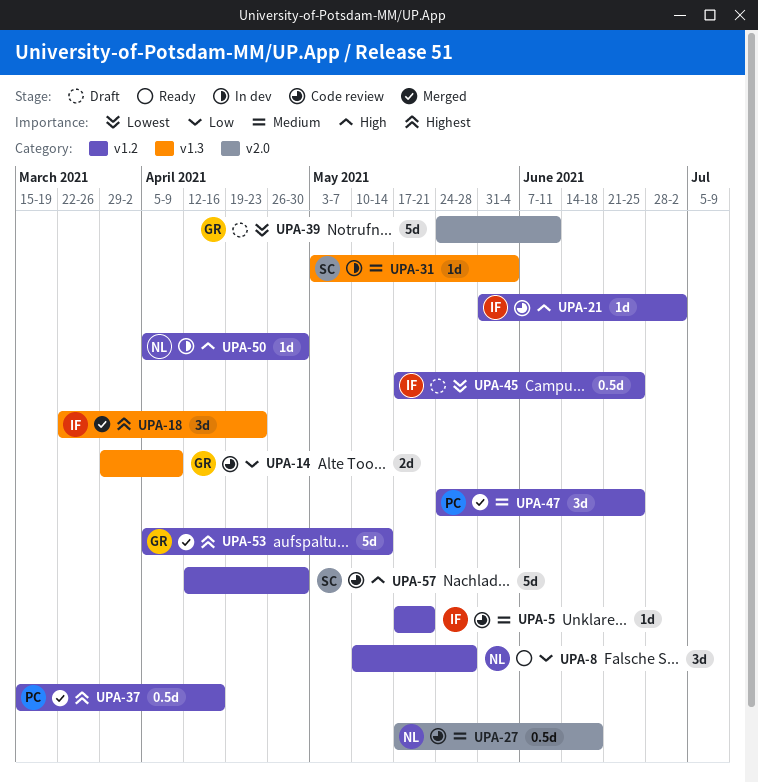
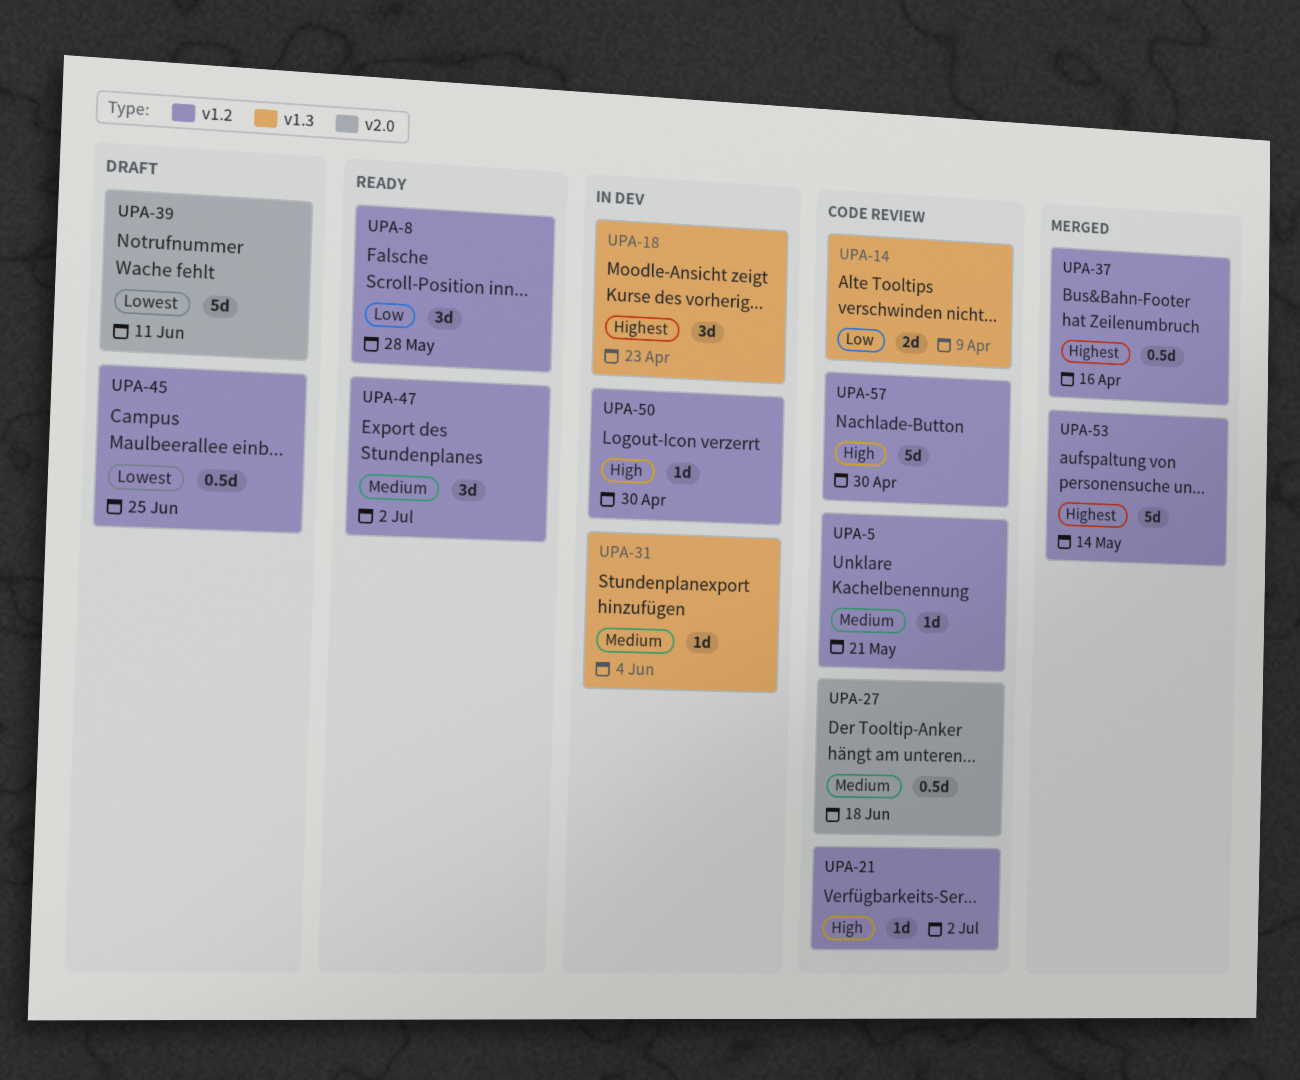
UPA-18, status: Merged -> In dev
UPA-47, status: Merged -> Ready
UPA-47, due: Jun 25 -> Jul 2

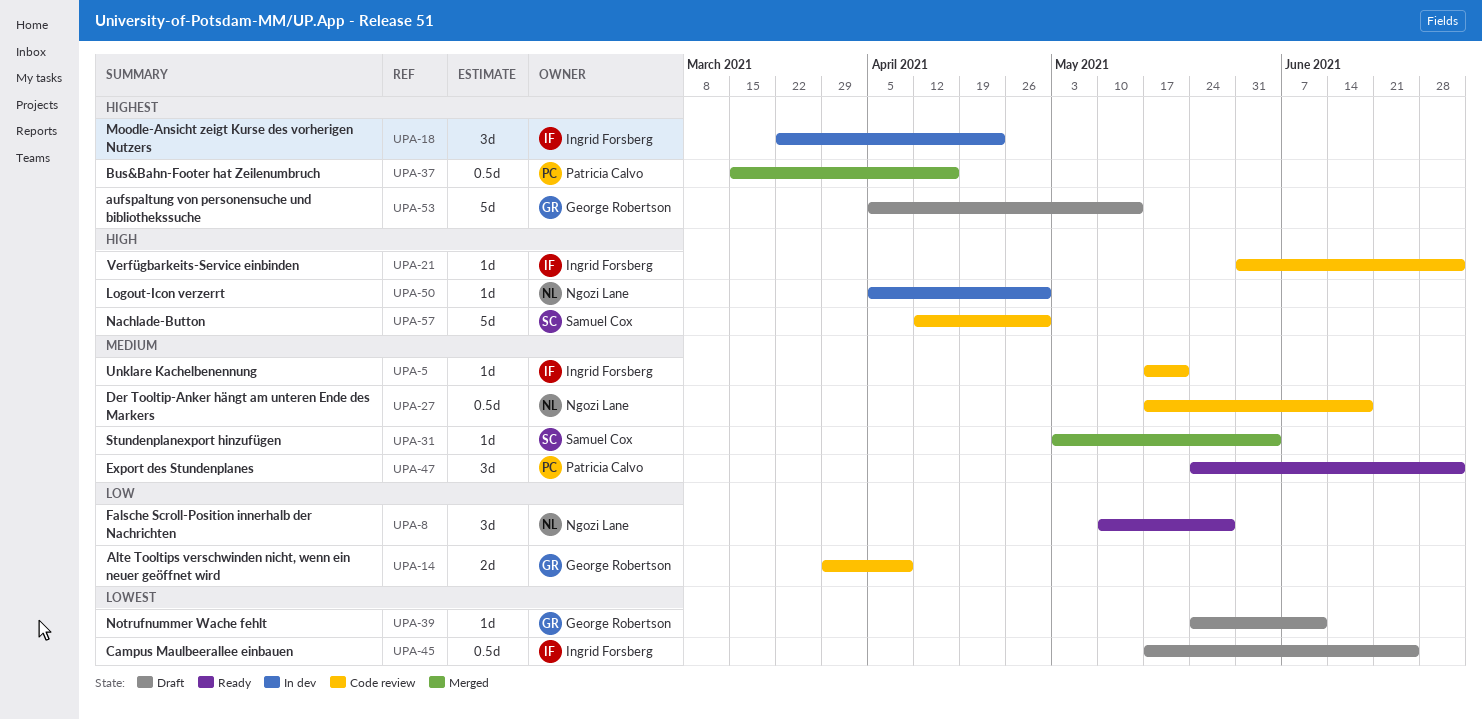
UPA-31, status: In dev -> Merged
UPA-39, estimate: 5d -> 1d
UPA-53, status: Merged -> Draft

